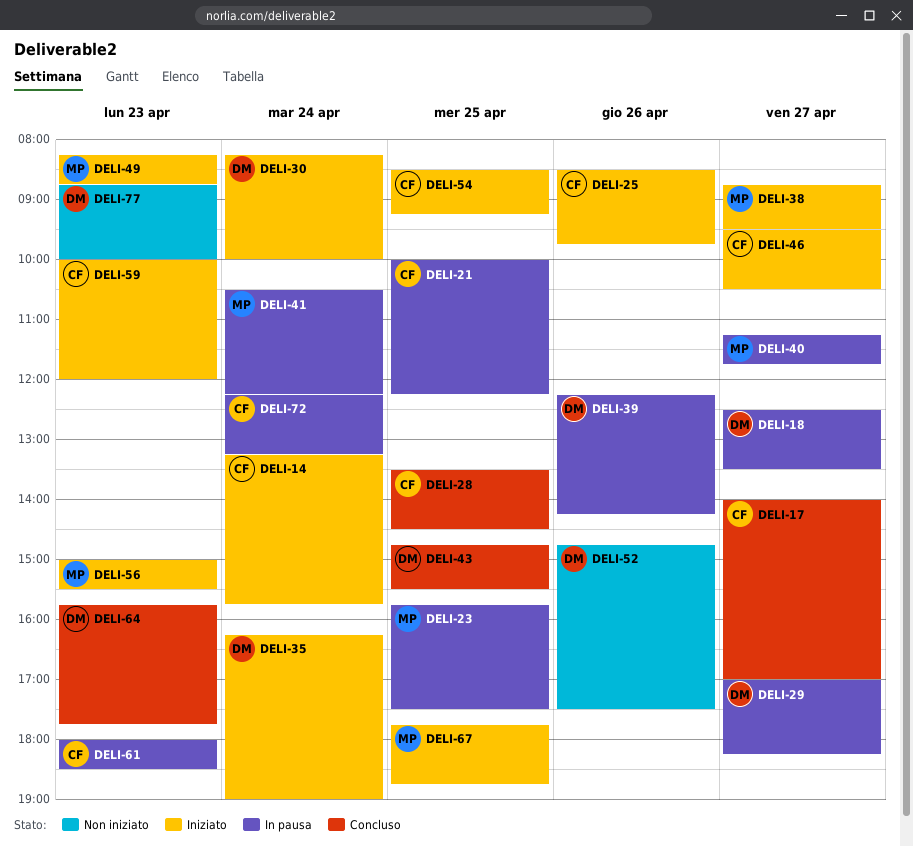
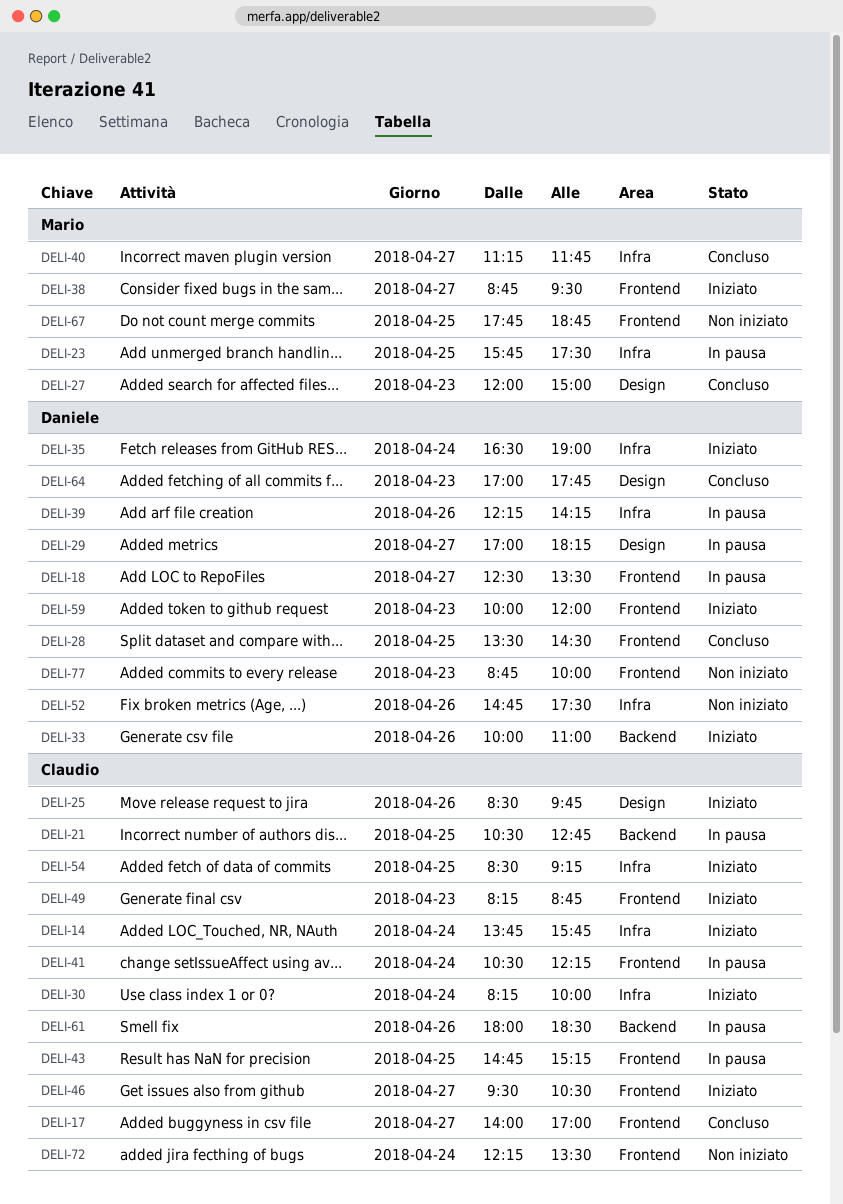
DELI-14, begins: 13:15 -> 13:45
DELI-21, begins: 10:00 -> 10:30
DELI-21, ends: 12:15 -> 12:45
DELI-27: none -> present
DELI-28, owner: Claudio -> Daniele
DELI-30, owner: Daniele -> Claudio
DELI-33: none -> present
DELI-35, begins: 16:15 -> 16:30
DELI-40, status: In pausa -> Concluso
DELI-41, owner: Mario -> Claudio
DELI-43, status: Concluso -> In pausa
DELI-43, owner: Daniele -> Claudio
DELI-43, ends: 15:30 -> 15:15
DELI-49, owner: Mario -> Claudio
DELI-56: present -> none
DELI-59, owner: Claudio -> Daniele
DELI-61, day: Apr 23 -> Apr 26
DELI-64, begins: 15:45 -> 17:00
DELI-67, status: Iniziato -> Non iniziato
DELI-72, status: In pausa -> Non iniziato
DELI-72, ends: 13:15 -> 13:30

